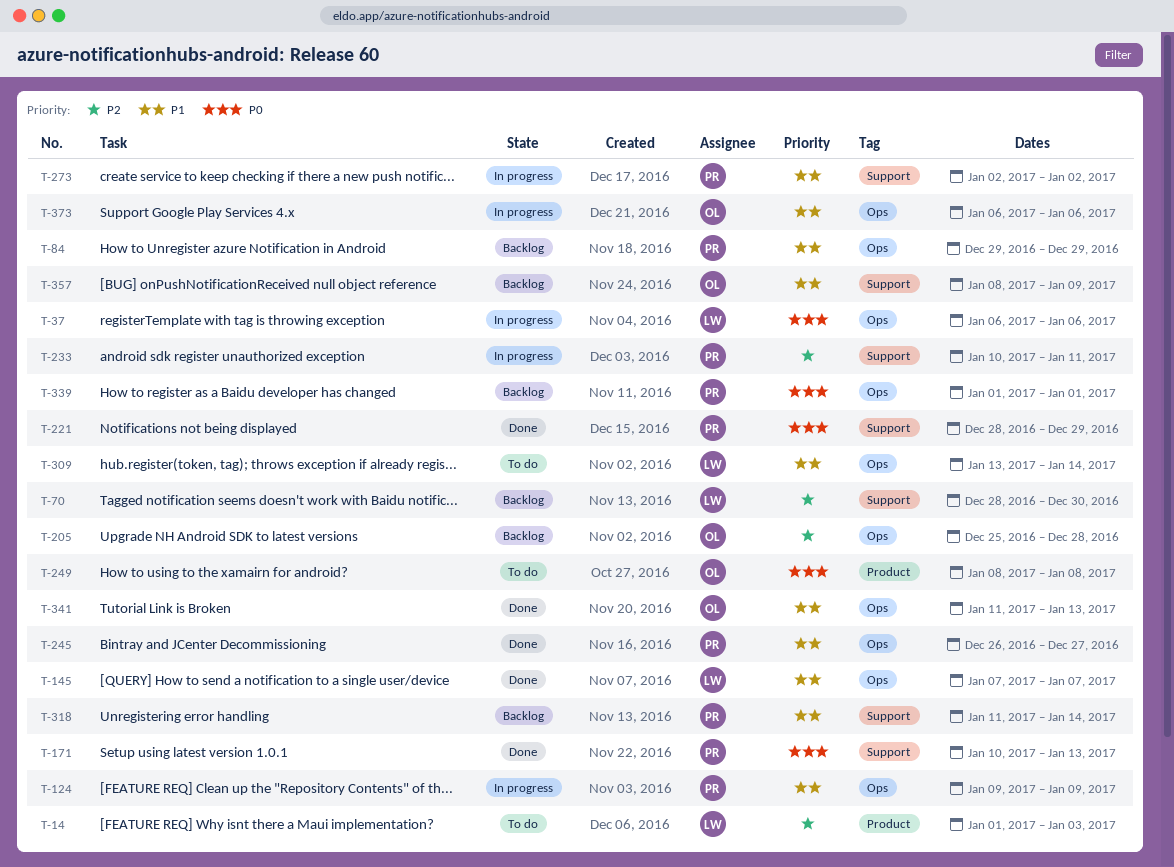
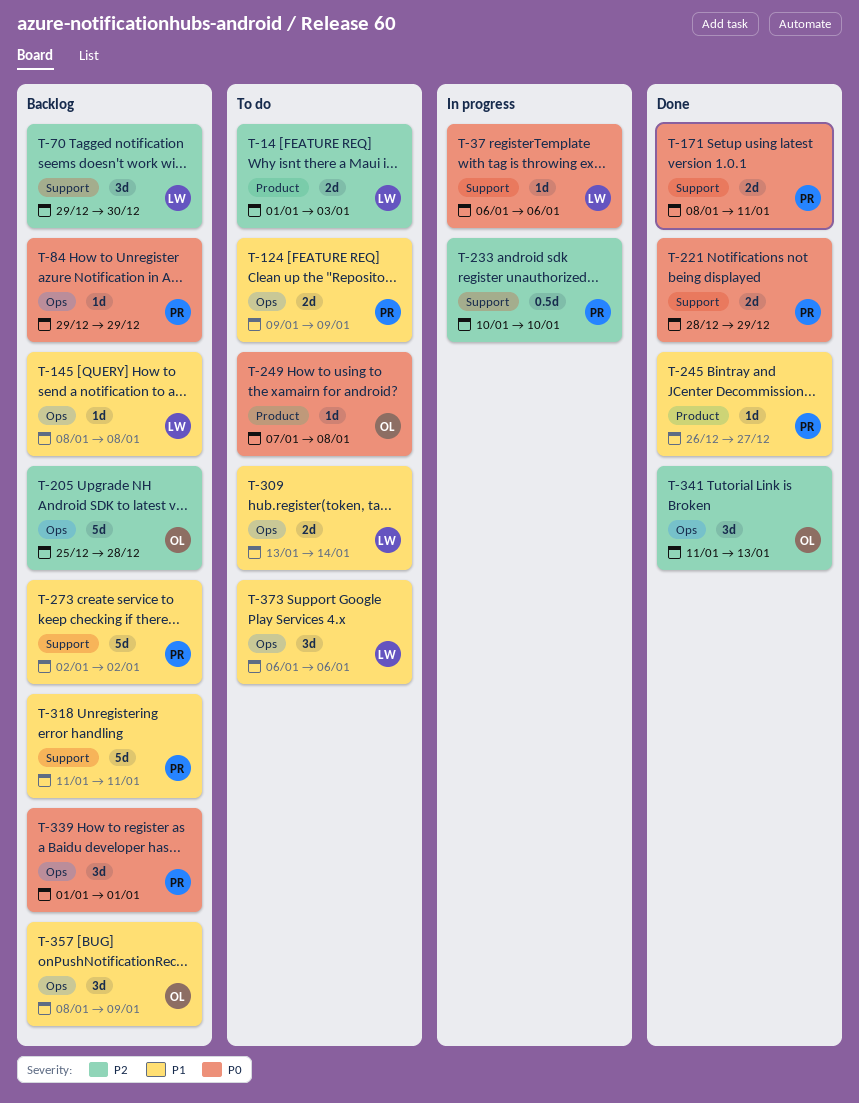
T-37, label: Ops -> Support
T-70, start: Dec 28 -> Dec 29
T-84, priority: P1 -> P0
T-124, status: In progress -> To do
T-145, status: Done -> Backlog
T-145, start: Jan 7 -> Jan 8
T-145, due: Jan 7 -> Jan 8
T-171, start: Jan 10 -> Jan 8
T-171, due: Jan 13 -> Jan 11
T-233, due: Jan 11 -> Jan 10
T-245, label: Ops -> Product
T-249, start: Jan 8 -> Jan 7
T-273, status: In progress -> Backlog
T-318, due: Jan 14 -> Jan 11
T-341, priority: P1 -> P2
T-357, label: Support -> Ops
T-373, status: In progress -> To do
T-373, owner: OL -> LW

